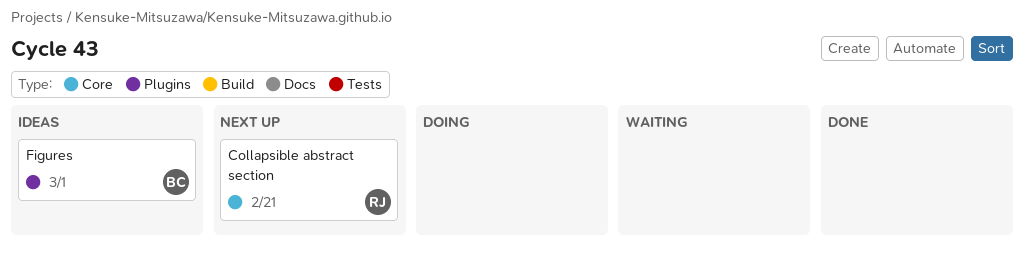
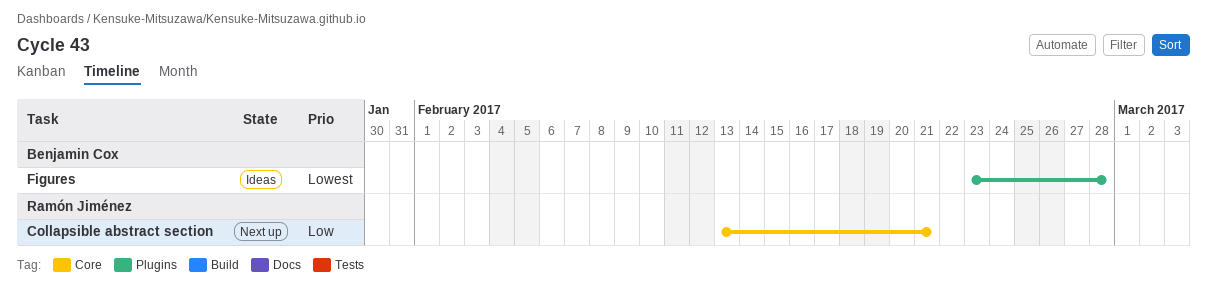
Figures, due: Mar 1 -> Feb 28

